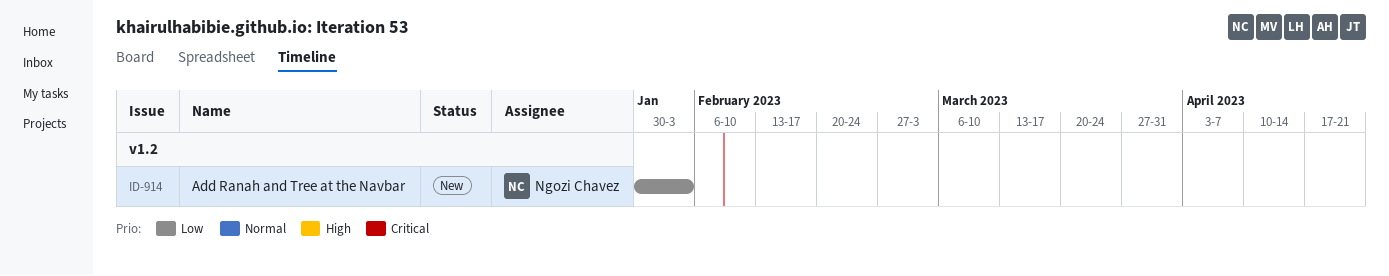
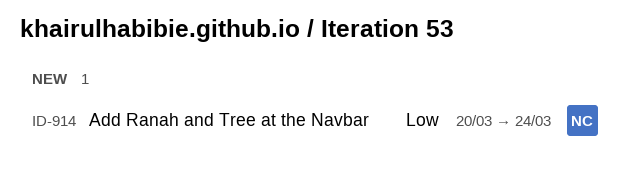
ID-914, start: Jan 30 -> Mar 20
ID-914, due: Feb 3 -> Mar 24

